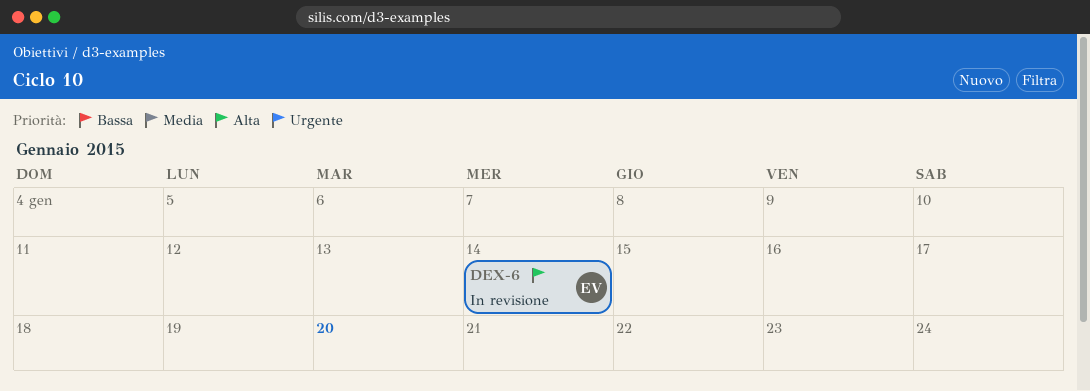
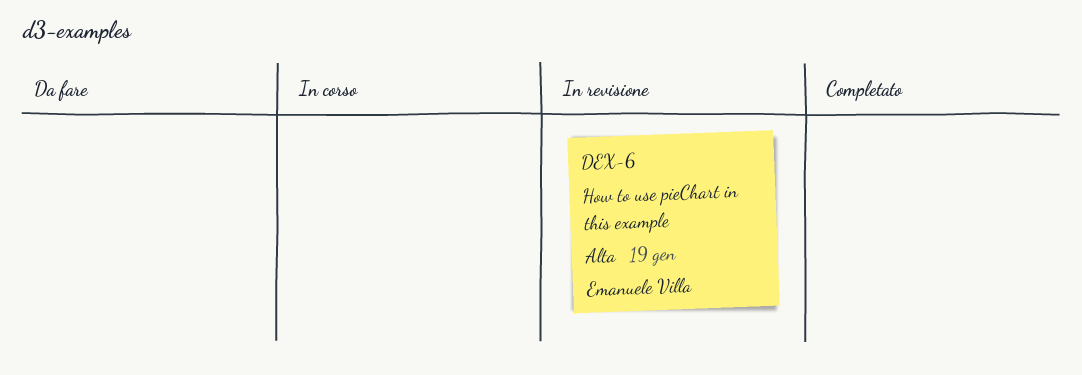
DEX-6, due: Jan 14 -> Jan 19

